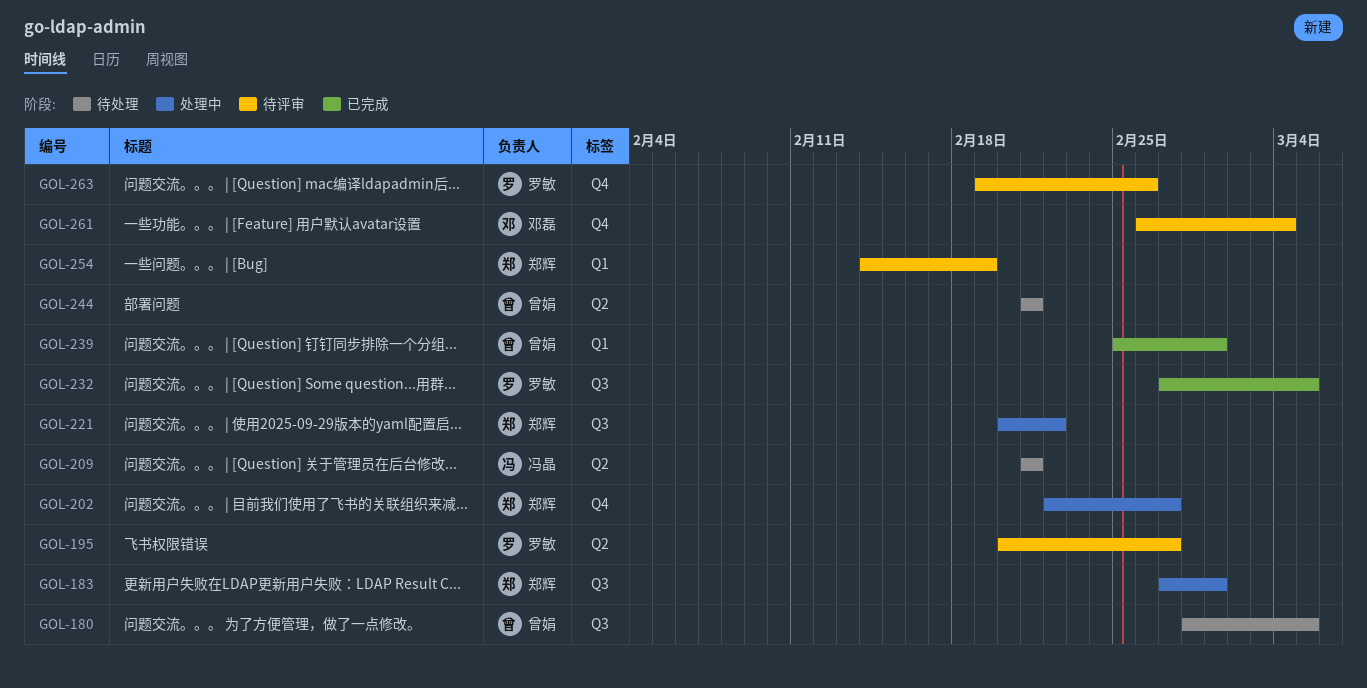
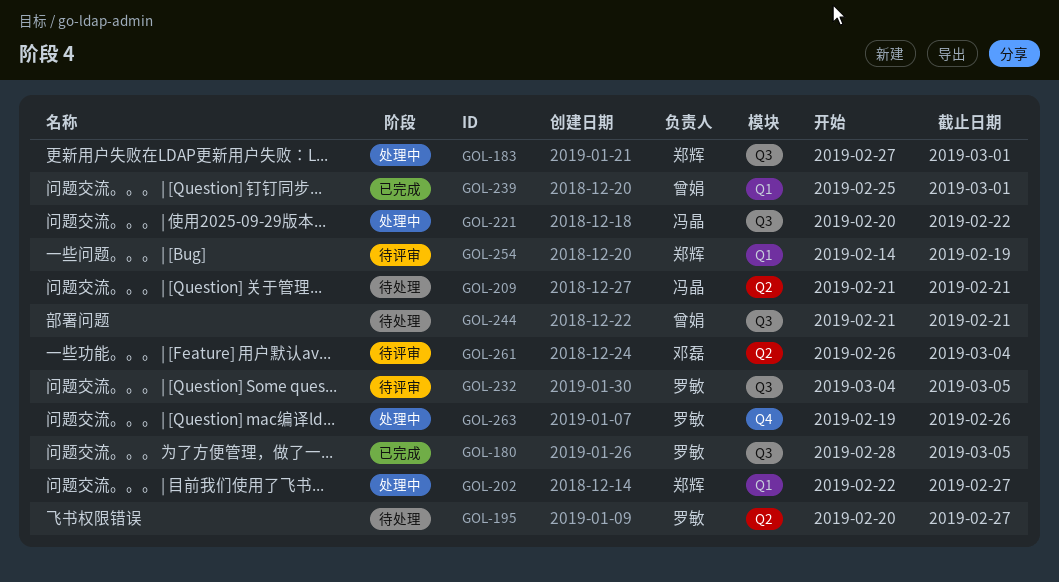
GOL-180, status: 待处理 -> 已完成
GOL-180, owner: 曾娟 -> 罗敏
GOL-195, status: 待评审 -> 待处理
GOL-202, label: Q4 -> Q1
GOL-221, owner: 郑辉 -> 冯晶
GOL-232, status: 已完成 -> 待评审
GOL-232, start: Feb 27 -> Mar 4
GOL-244, label: Q2 -> Q3
GOL-261, label: Q4 -> Q2
GOL-263, status: 待评审 -> 处理中

